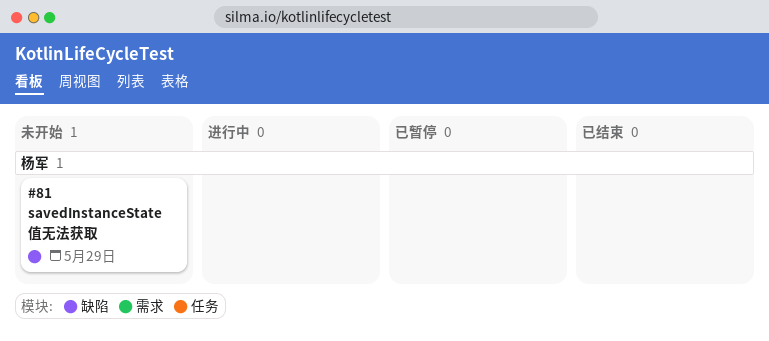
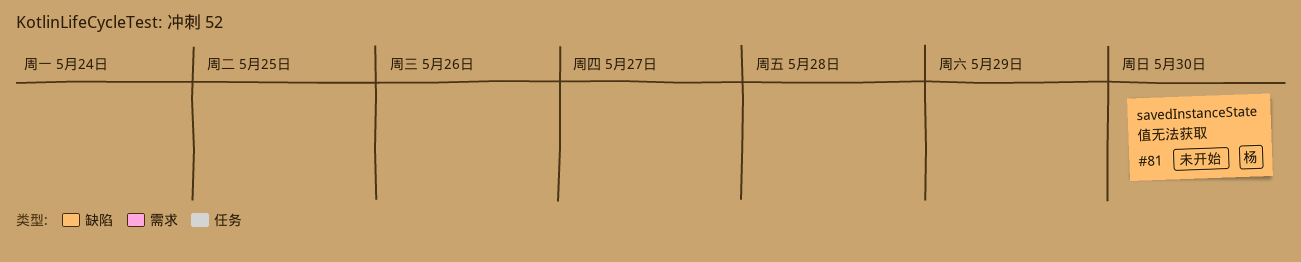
#81, due: May 29 -> May 30

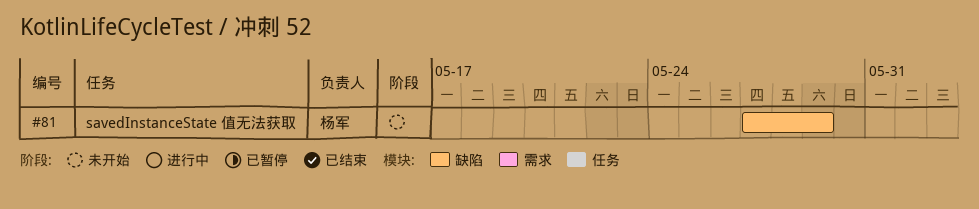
#81, due: May 30 -> May 29

